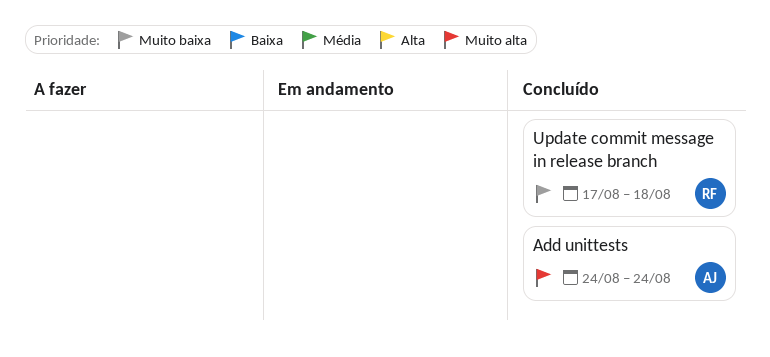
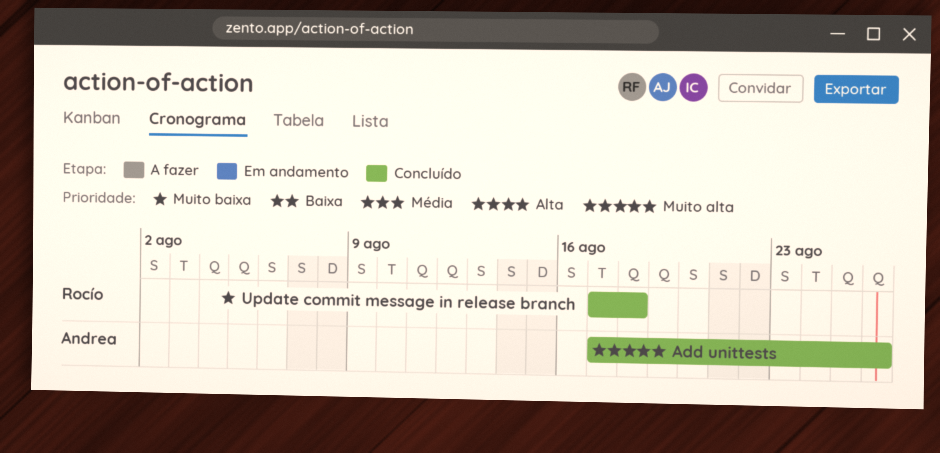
Add unittests, start: Aug 24 -> Aug 17
Add unittests, due: Aug 24 -> Aug 26

